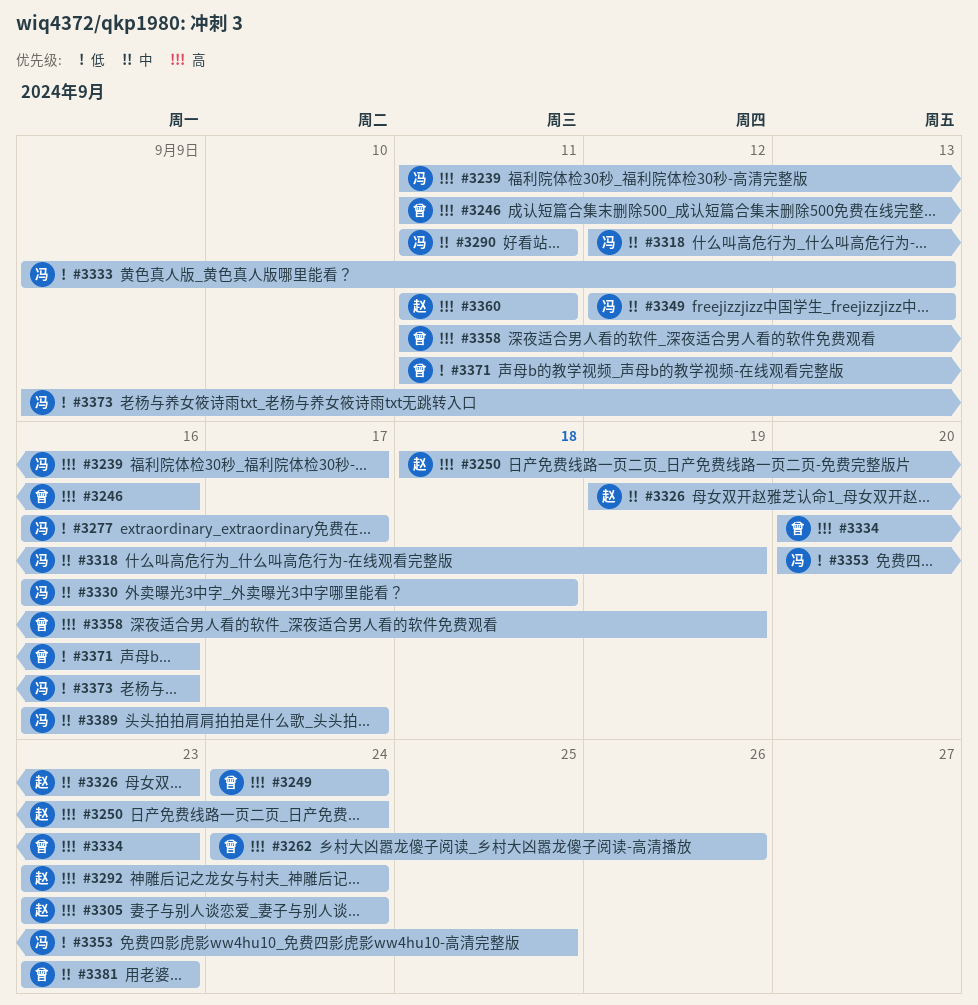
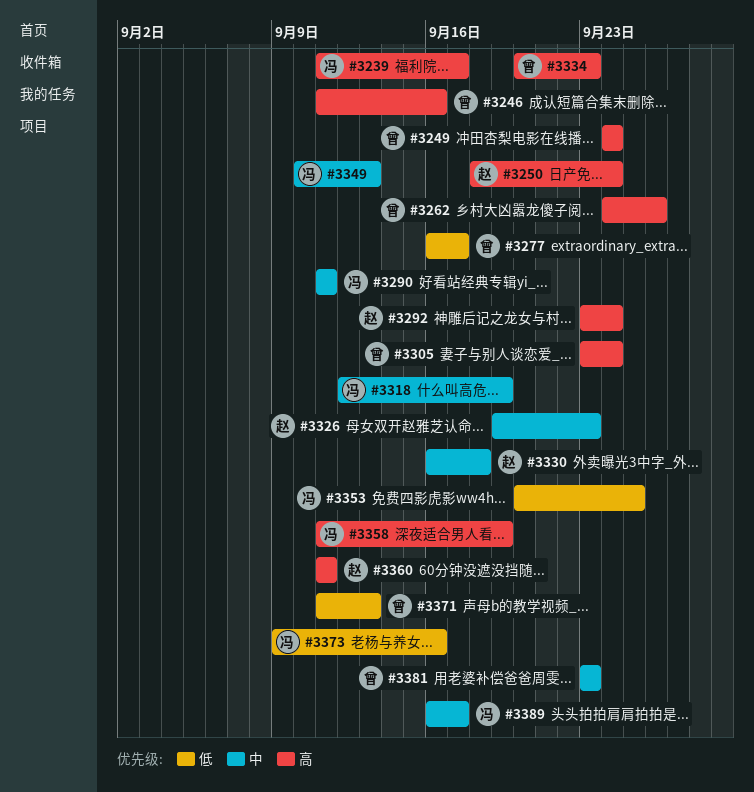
#3277, owner: 冯 -> 曾
#3305, owner: 赵 -> 曾
#3330, owner: 冯 -> 赵
#3333: present -> none
#3349, start: Sep 12 -> Sep 10
#3358, owner: 曾 -> 冯
#3371, due: Sep 16 -> Sep 13

